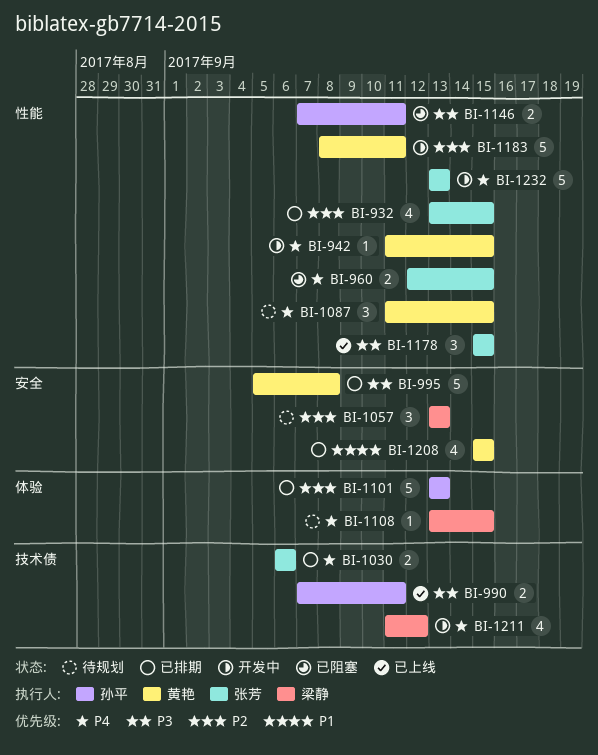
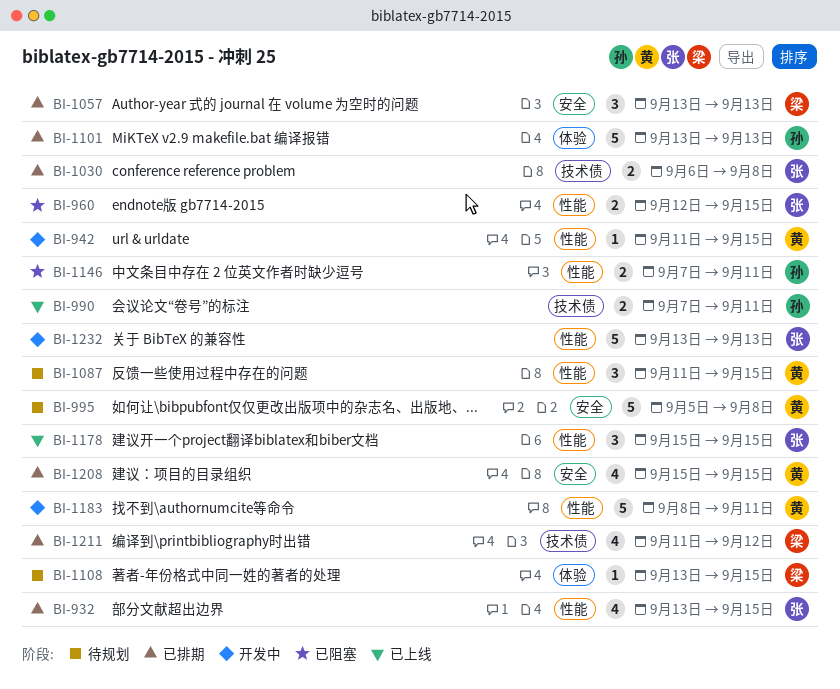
BI-995, status: 已排期 -> 待规划
BI-1030, due: Sep 6 -> Sep 8
BI-1057, status: 待规划 -> 已排期
BI-1211, status: 开发中 -> 已排期

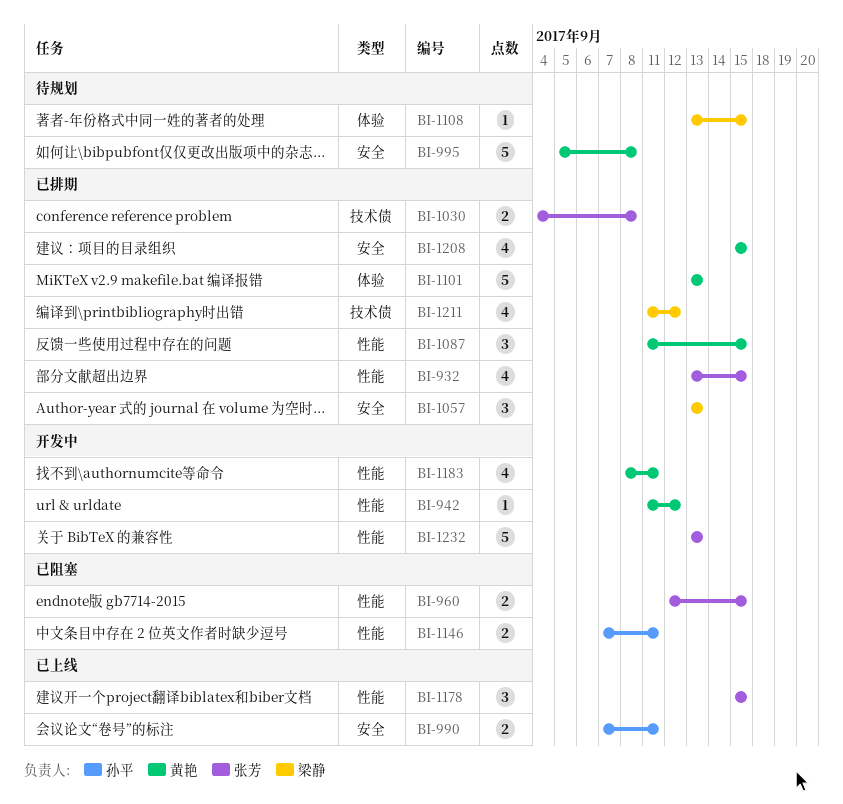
BI-942, due: Sep 15 -> Sep 12
BI-990, label: 技术债 -> 安全
BI-1030, start: Sep 6 -> Sep 4
BI-1087, status: 待规划 -> 已排期
BI-1101, owner: 孙平 -> 黄艳
BI-1183, estimate: 5 -> 4

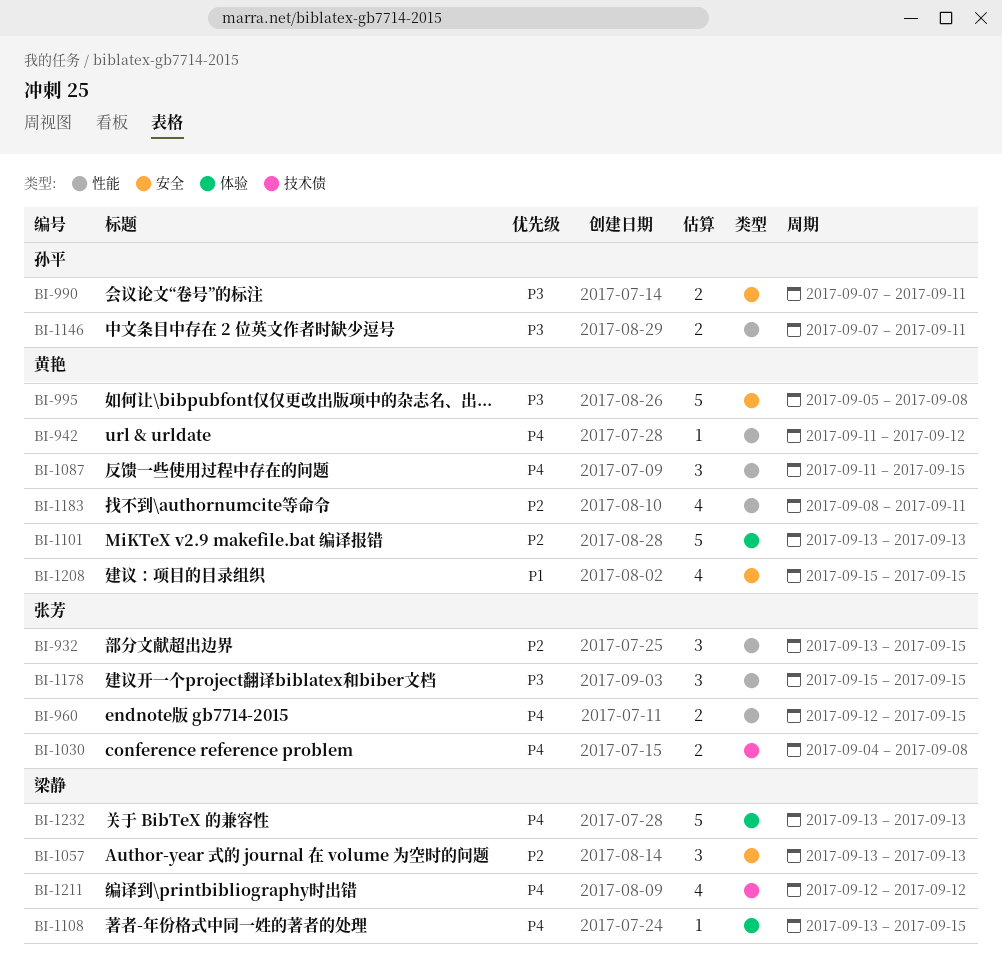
BI-932, estimate: 4 -> 3
BI-1211, start: Sep 11 -> Sep 12
BI-1232, owner: 张芳 -> 梁静
BI-1232, label: 性能 -> 体验

